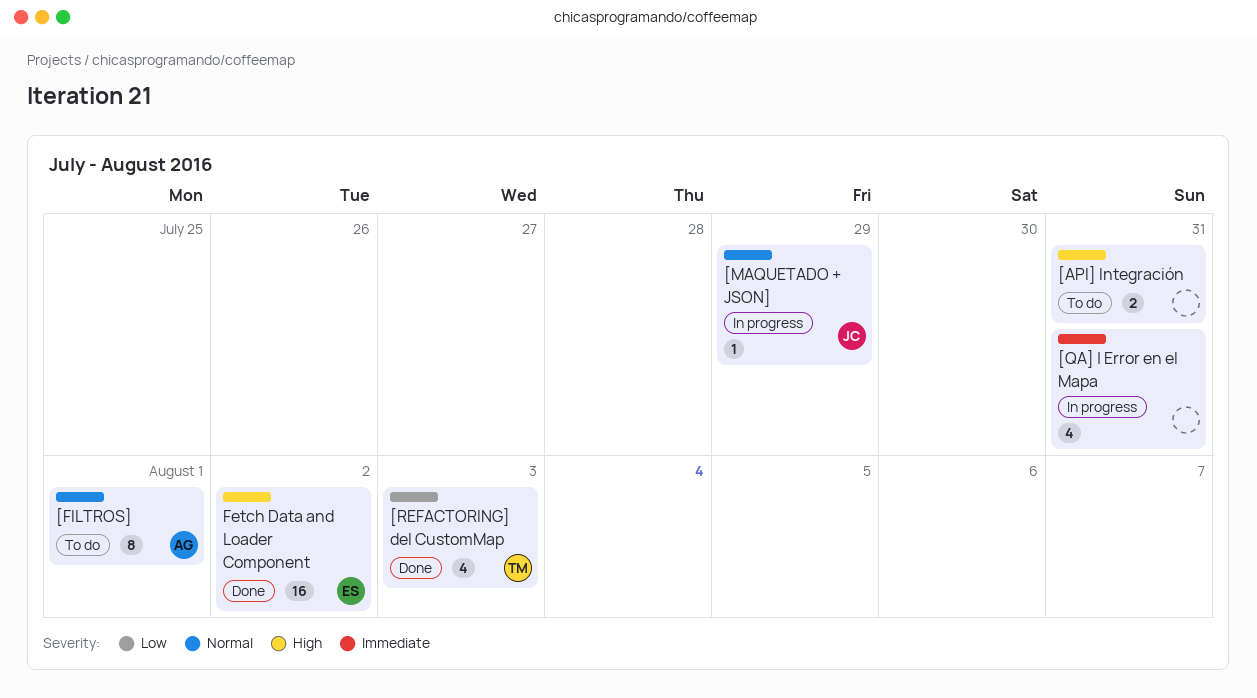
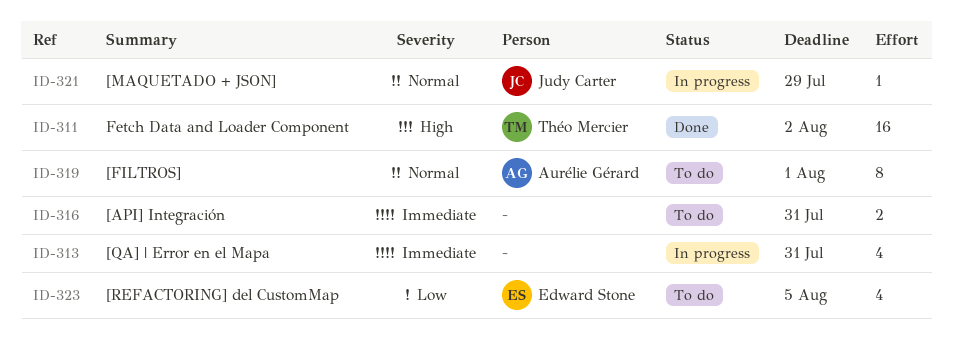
[API] Integración, priority: High -> Immediate
[REFACTORING] del CustomMap, status: Done -> To do
[REFACTORING] del CustomMap, owner: Théo Mercier -> Edward Stone
[REFACTORING] del CustomMap, due: Aug 3 -> Aug 5
Fetch Data and Loader Component, owner: Edward Stone -> Théo Mercier

